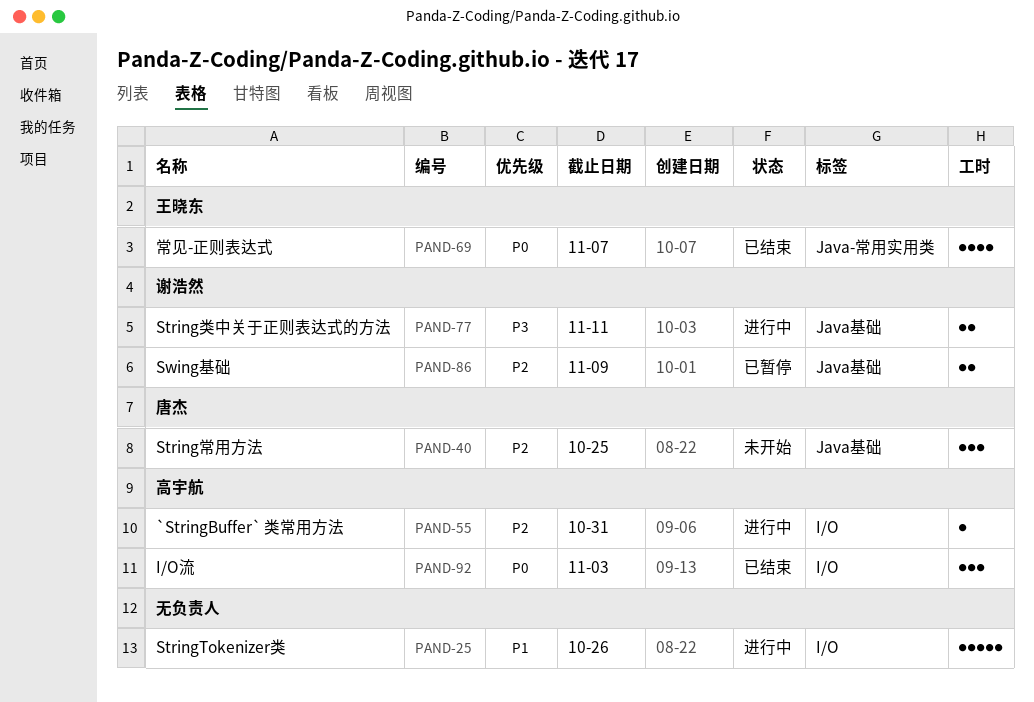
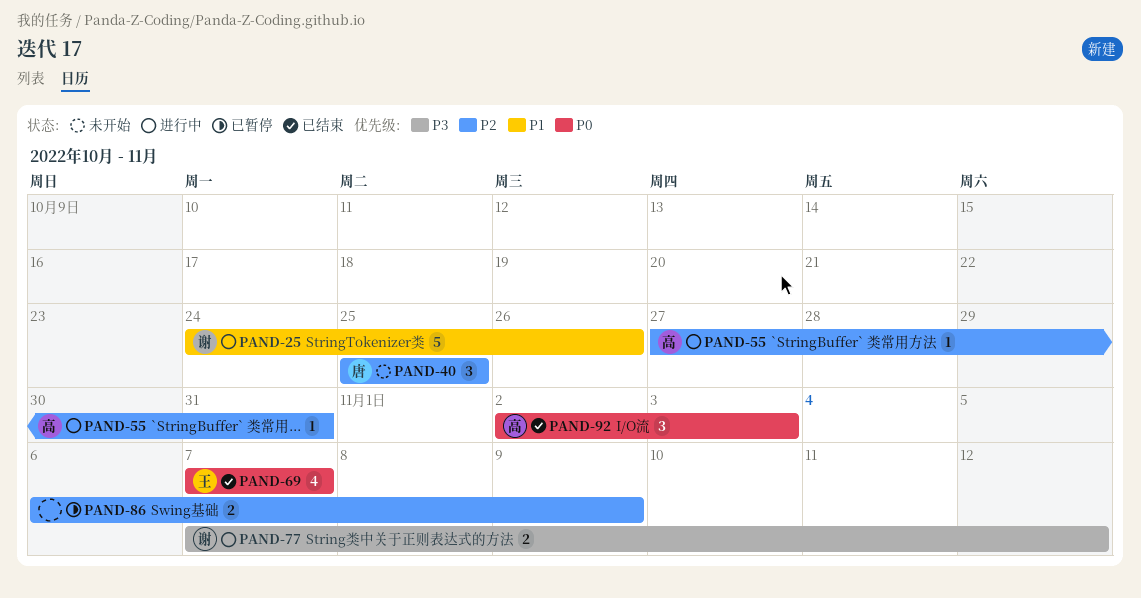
PAND-25, owner: none -> 谢浩然
PAND-77, due: Nov 11 -> Nov 12
PAND-86, owner: 谢浩然 -> none

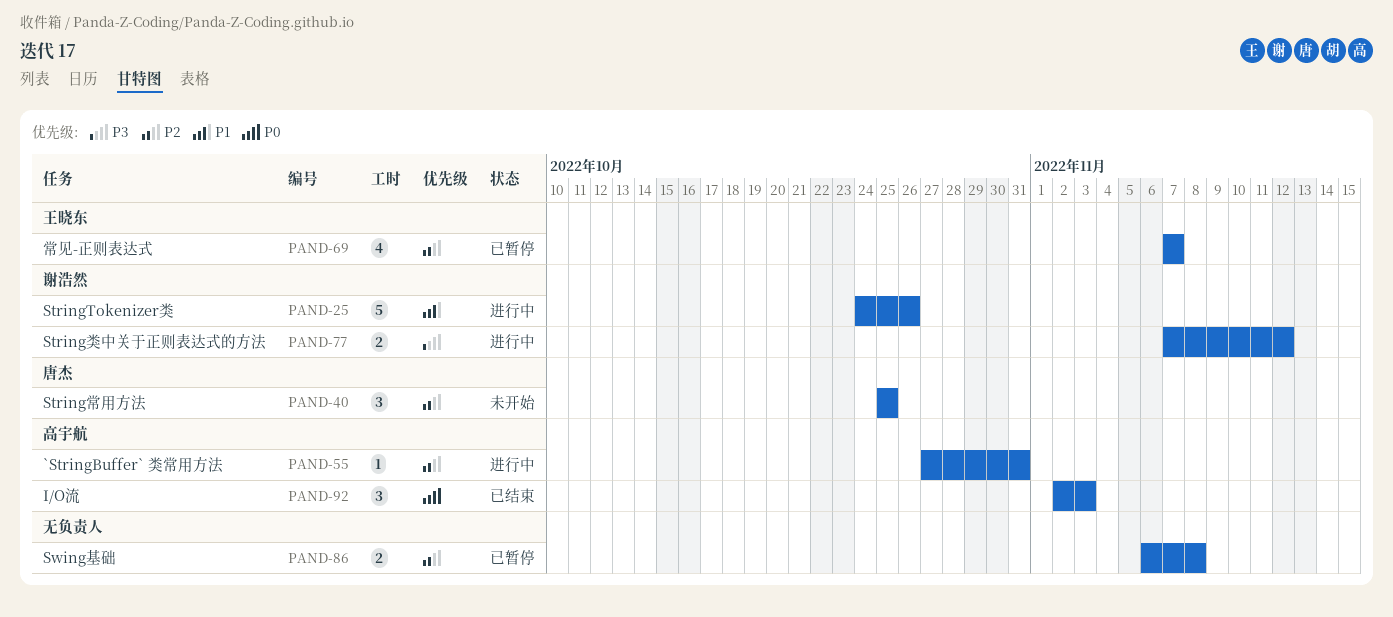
PAND-69, status: 已结束 -> 已暂停
PAND-69, priority: P0 -> P2
PAND-86, due: Nov 9 -> Nov 8

